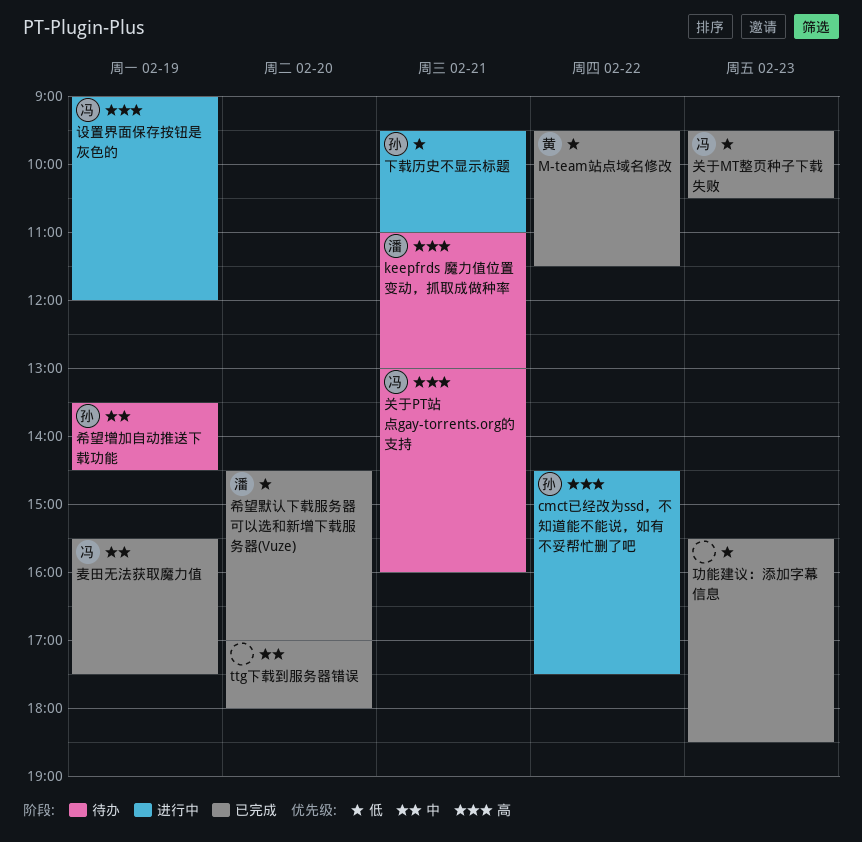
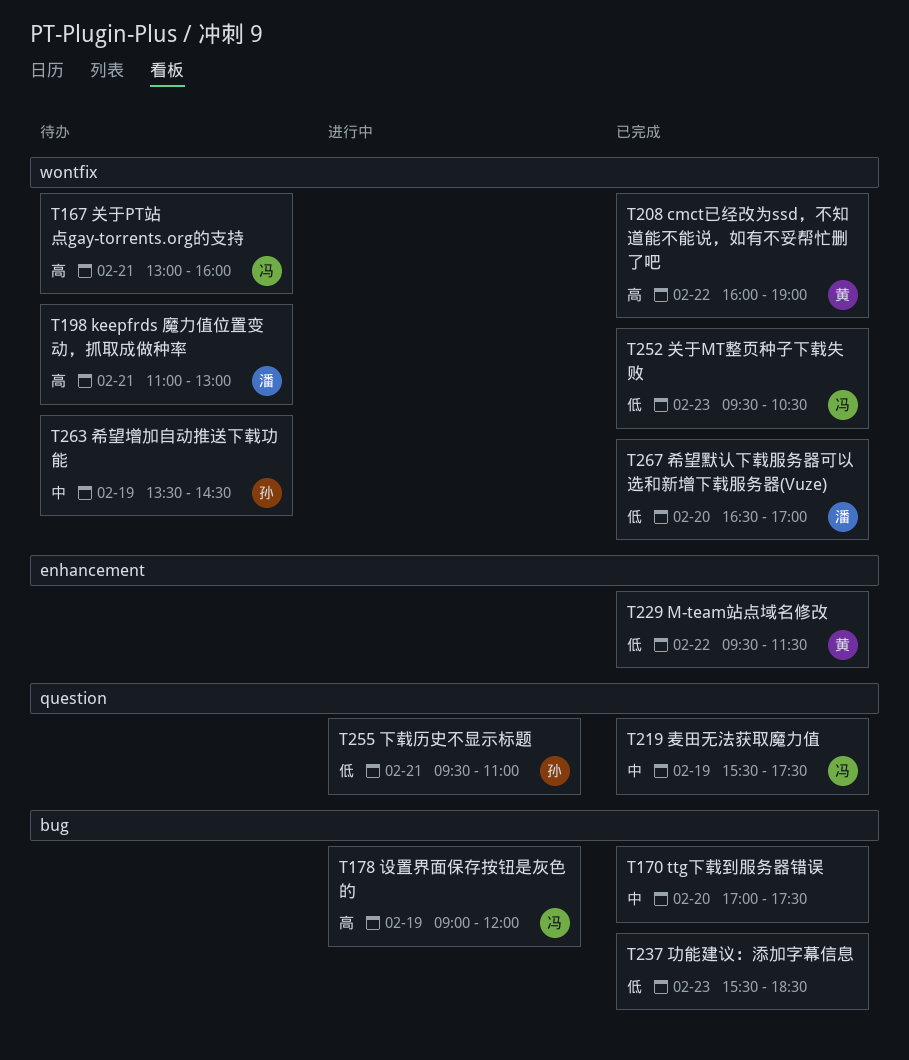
cmct已经改为ssd，不知道能不能说，如有不妥帮忙删了吧, status: 进行中 -> 已完成
cmct已经改为ssd，不知道能不能说，如有不妥帮忙删了吧, owner: 孙 -> 黄
cmct已经改为ssd，不知道能不能说，如有不妥帮忙删了吧, begins: 14:30 -> 16:00
cmct已经改为ssd，不知道能不能说，如有不妥帮忙删了吧, ends: 17:30 -> 19:00
ttg下载到服务器错误, ends: 18:00 -> 17:30
希望默认下载服务器可以选和新增下载服务器(Vuze), begins: 14:30 -> 16:30

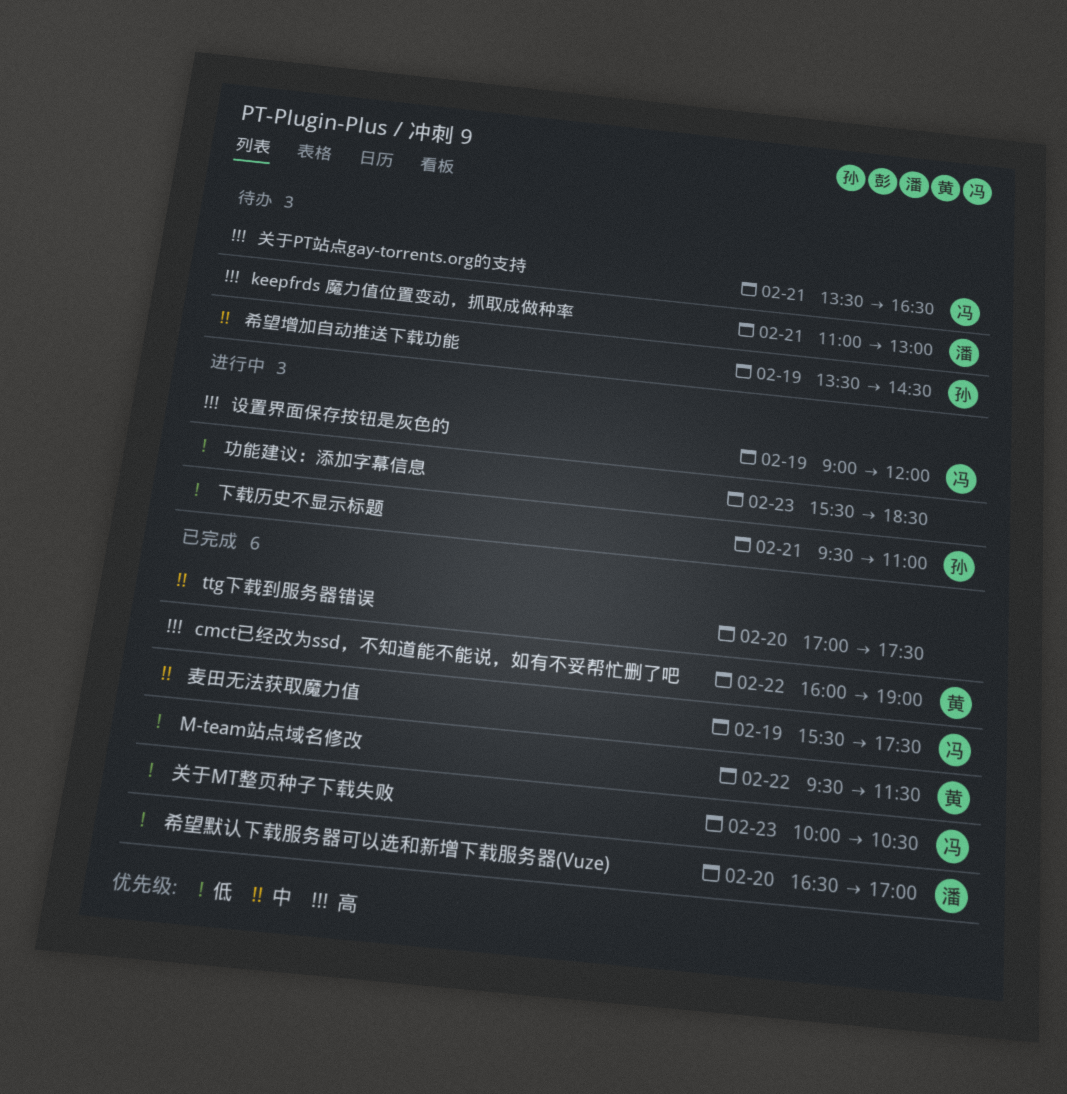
关于MT整页种子下载失败, begins: 09:30 -> 10:00
关于PT站点gay-torrents.org的支持, begins: 13:00 -> 13:30
关于PT站点gay-torrents.org的支持, ends: 16:00 -> 16:30
功能建议：添加字幕信息, status: 已完成 -> 进行中

